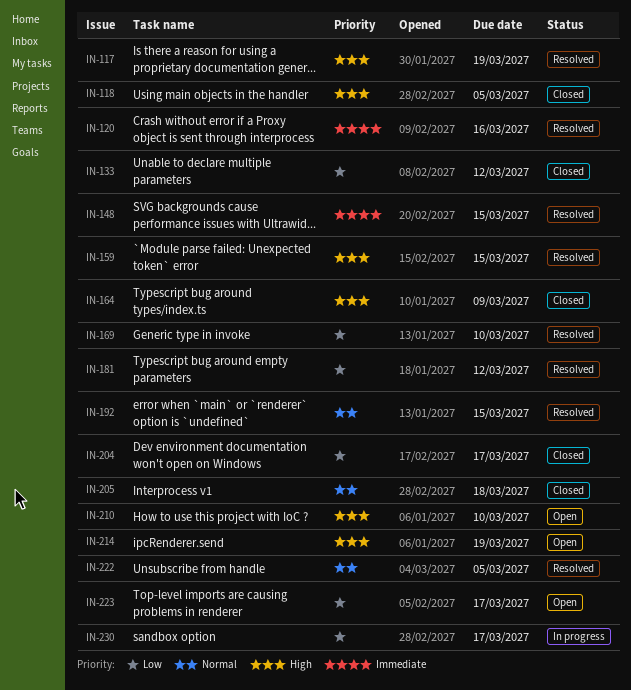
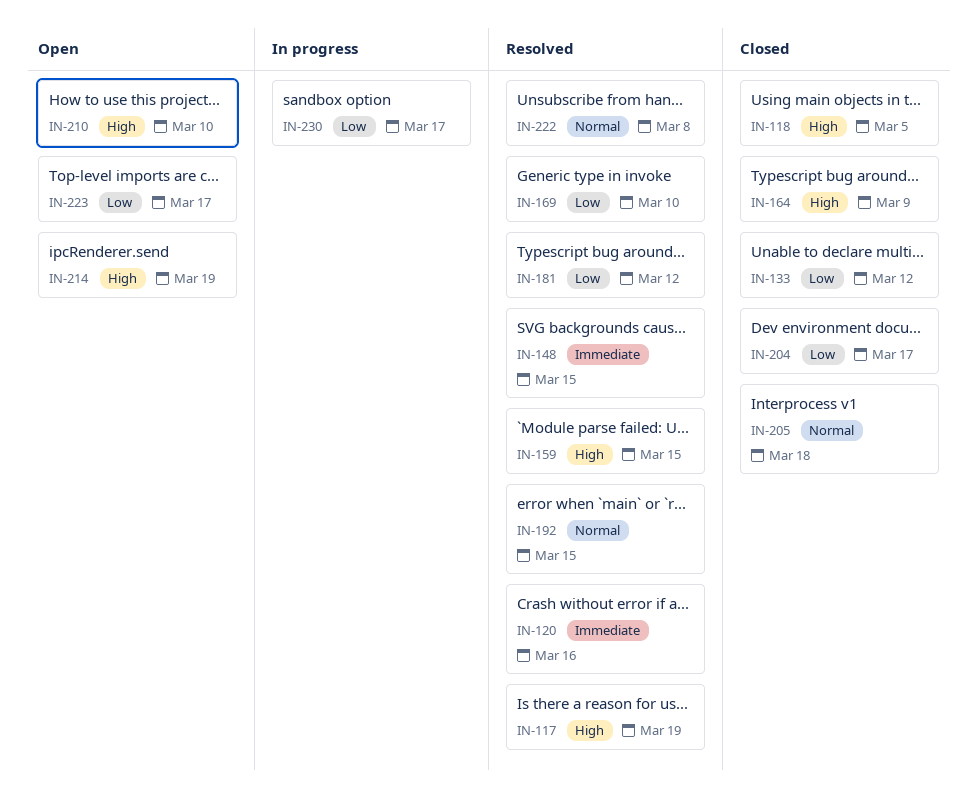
IN-222, due: Mar 5 -> Mar 8

